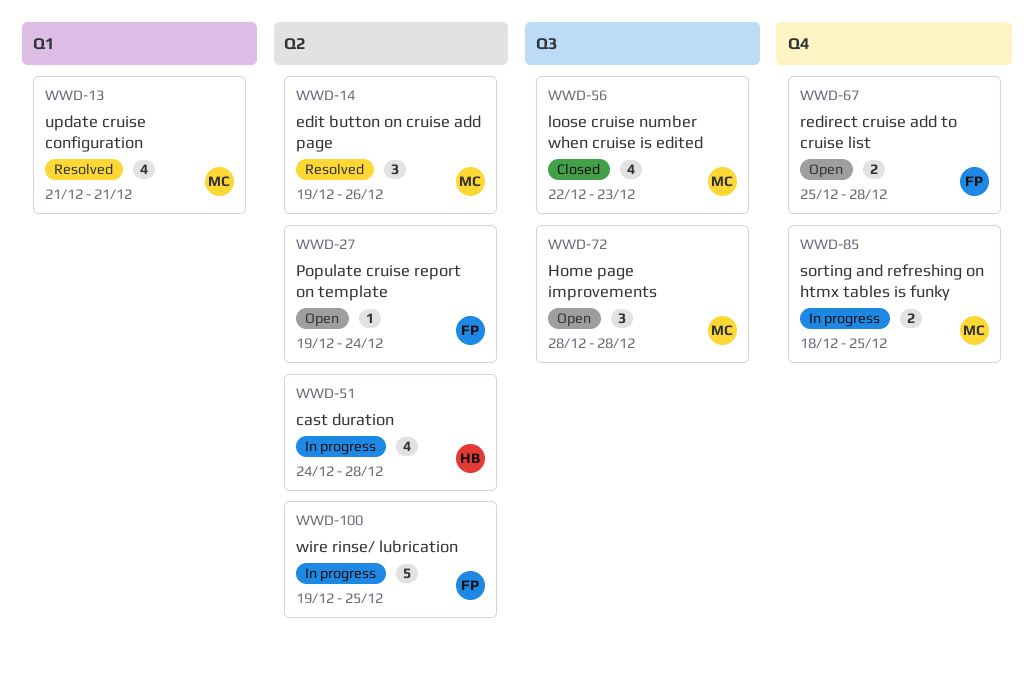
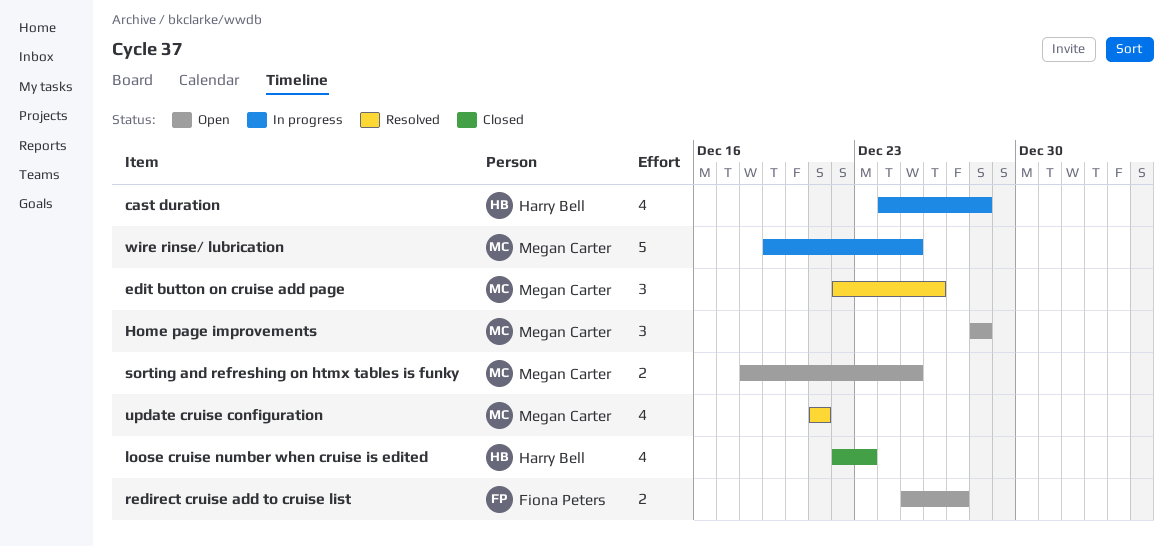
edit button on cruise add page, start: Dec 19 -> Dec 22
loose cruise number when cruise is edited, owner: Megan Carter -> Harry Bell
Populate cruise report on template: present -> none
redirect cruise add to cruise list, due: Dec 28 -> Dec 27
sorting and refreshing on htmx tables is funky, status: In progress -> Open
wire rinse/ lubrication, owner: Fiona Peters -> Megan Carter

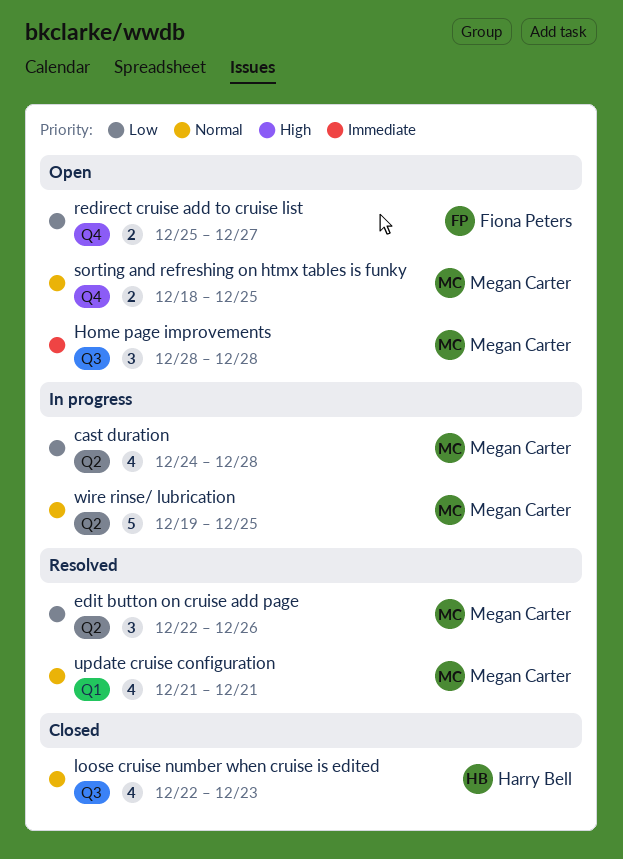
cast duration, owner: Harry Bell -> Megan Carter

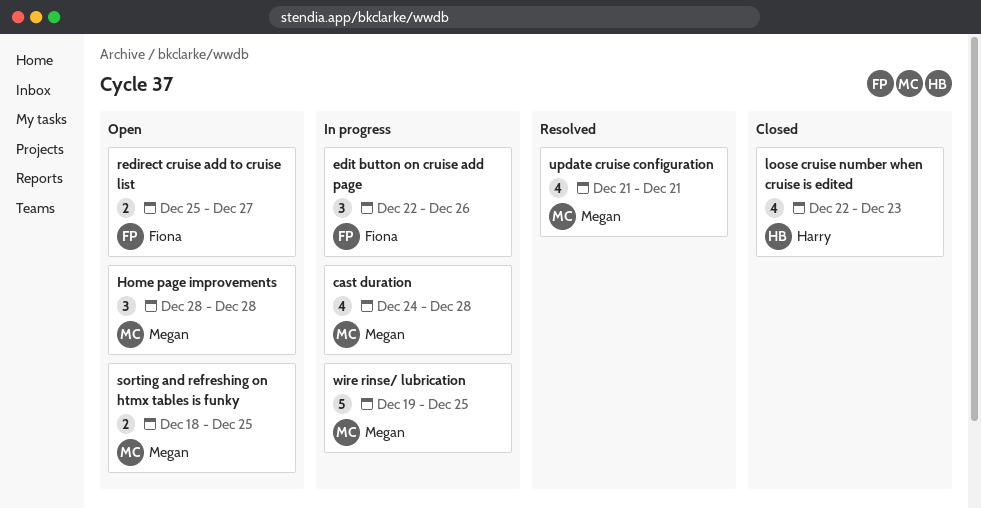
edit button on cruise add page, status: Resolved -> In progress
edit button on cruise add page, owner: Megan Carter -> Fiona Peters

